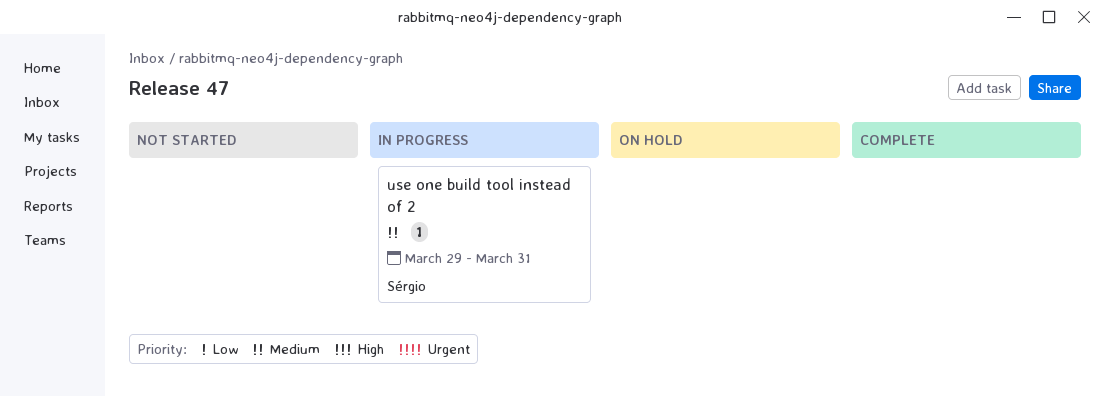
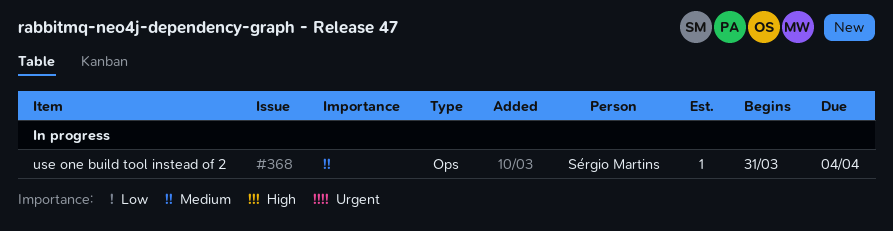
use one build tool instead of 2, start: Mar 29 -> Mar 31
use one build tool instead of 2, due: Mar 31 -> Apr 4

